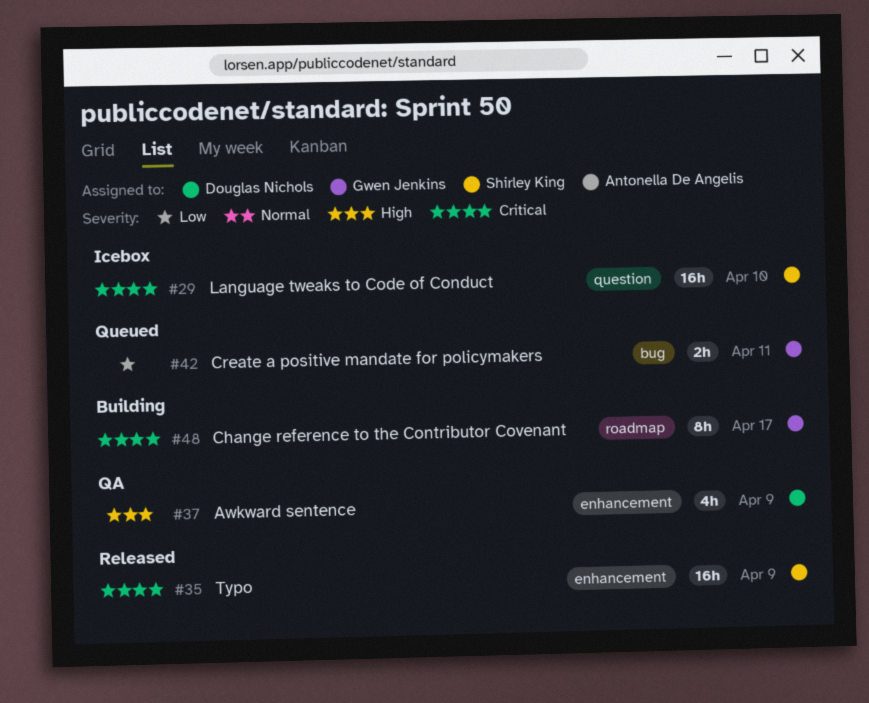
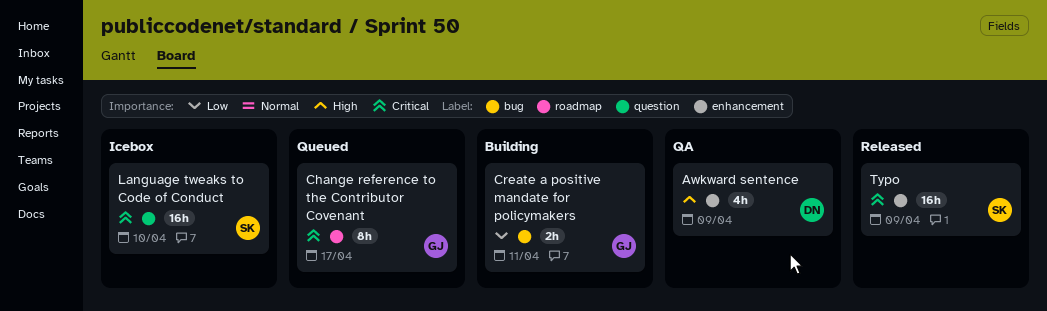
Change reference to the Contributor Covenant, status: Building -> Queued
Create a positive mandate for policymakers, status: Queued -> Building

